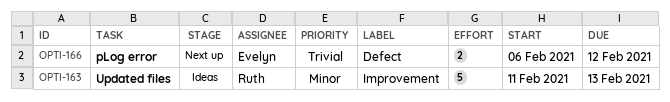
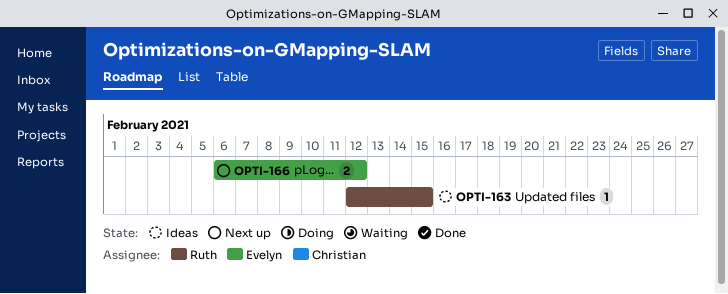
OPTI-163, estimate: 5 -> 1
OPTI-163, start: Feb 11 -> Feb 12
OPTI-163, due: Feb 13 -> Feb 15

